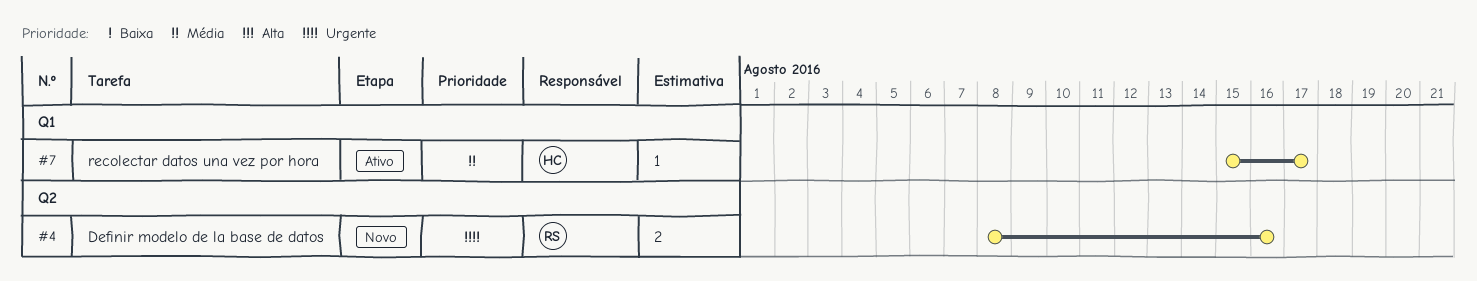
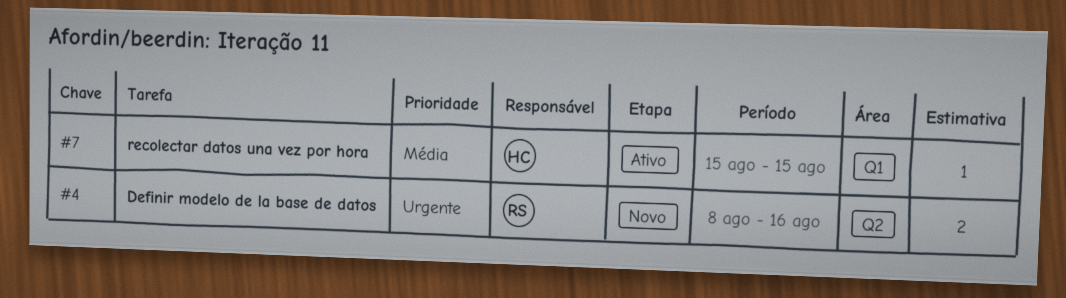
#7, due: Aug 17 -> Aug 15

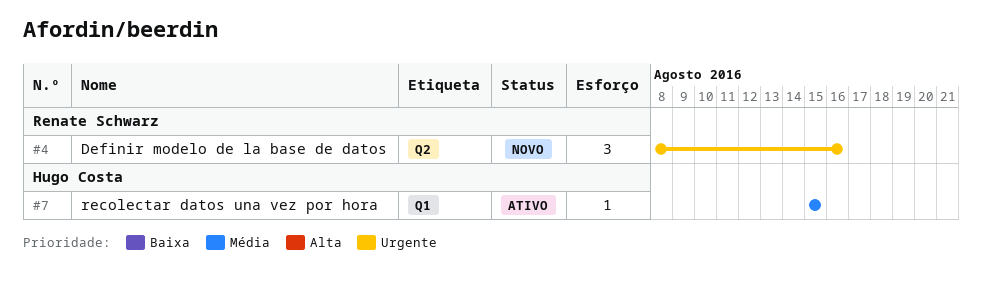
#4, estimate: 2 -> 3

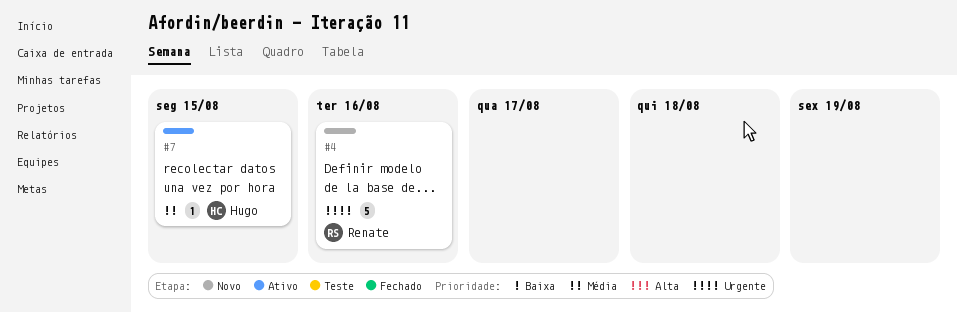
#4, estimate: 3 -> 5

